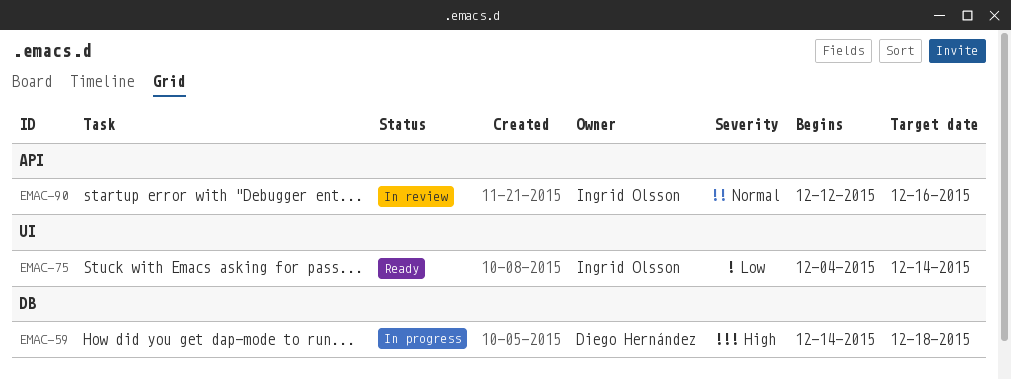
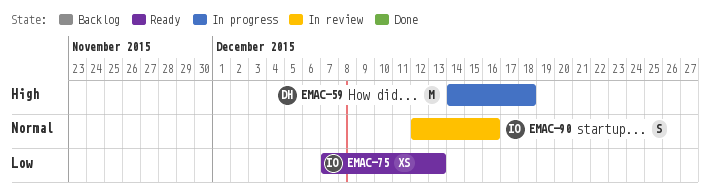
EMAC-75, start: Dec 4 -> Dec 7
EMAC-75, due: Dec 14 -> Dec 13

